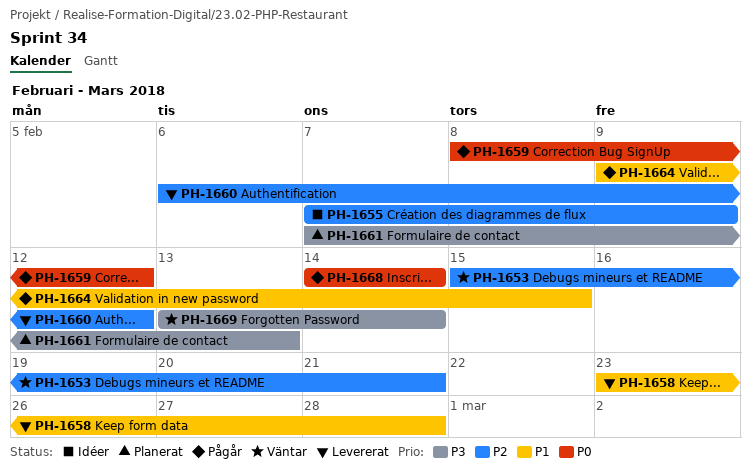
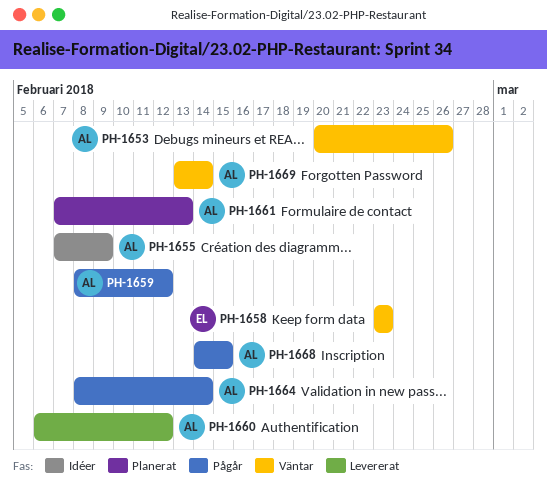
PH-1653, start: Feb 15 -> Feb 20
PH-1653, due: Feb 21 -> Feb 26
PH-1658, status: Levererat -> Väntar
PH-1658, due: Feb 28 -> Feb 23
PH-1664, start: Feb 9 -> Feb 8
PH-1664, due: Feb 15 -> Feb 14
PH-1668, due: Feb 14 -> Feb 15

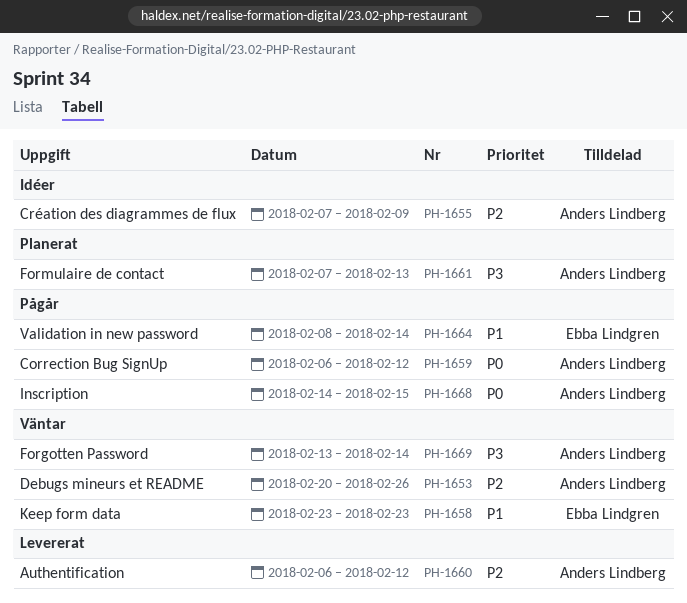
PH-1659, start: Feb 8 -> Feb 6
PH-1664, owner: Anders Lindberg -> Ebba Lindgren

